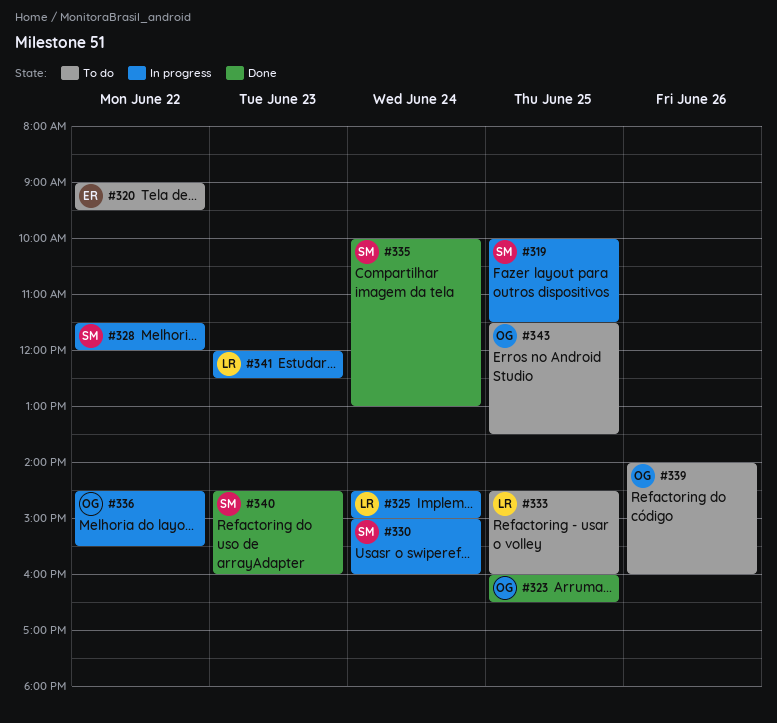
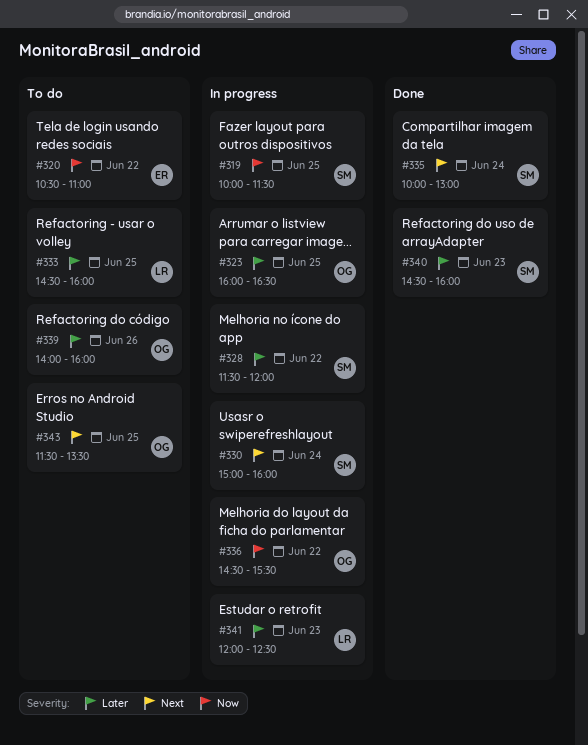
#320, begins: 09:00 -> 10:30
#320, ends: 09:30 -> 11:00
#323, status: Done -> In progress
#325: present -> none

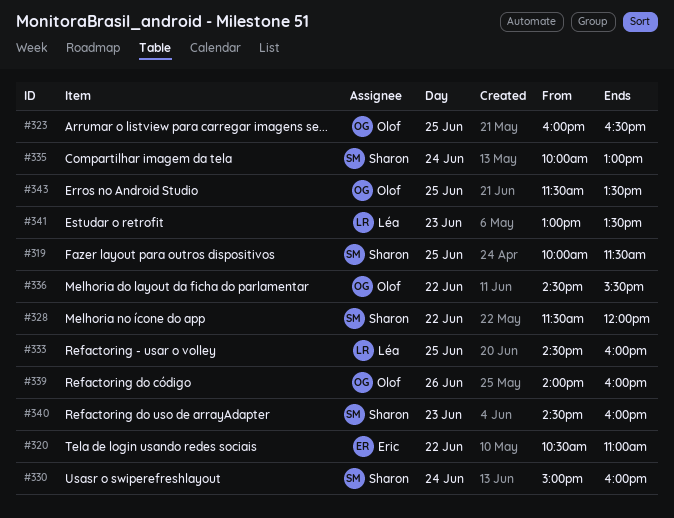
#341, begins: 12:00 -> 13:00
#341, ends: 12:30 -> 13:30

